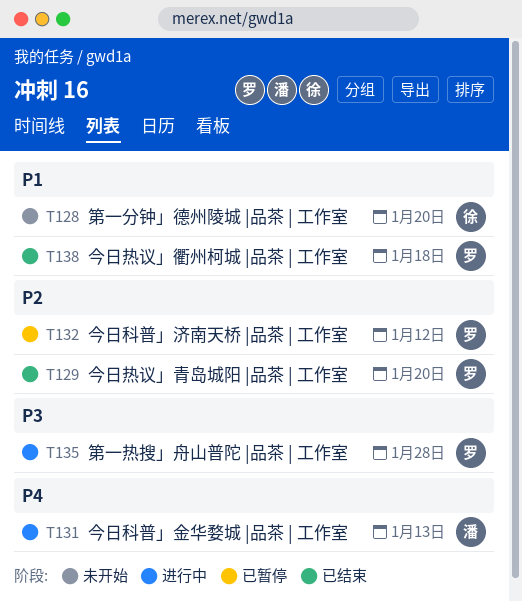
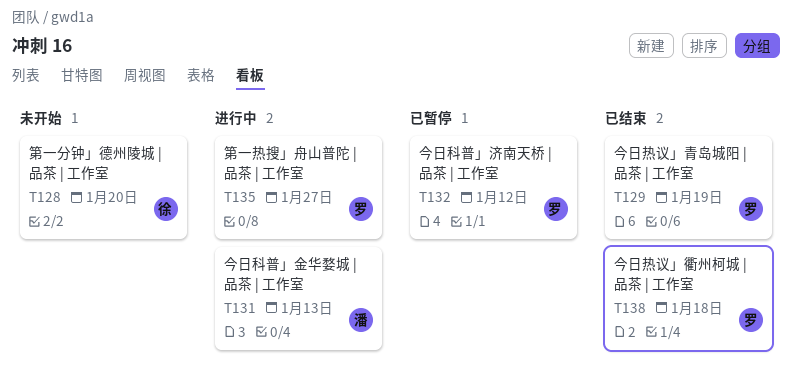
T129, due: Jan 20 -> Jan 19
T135, due: Jan 28 -> Jan 27

